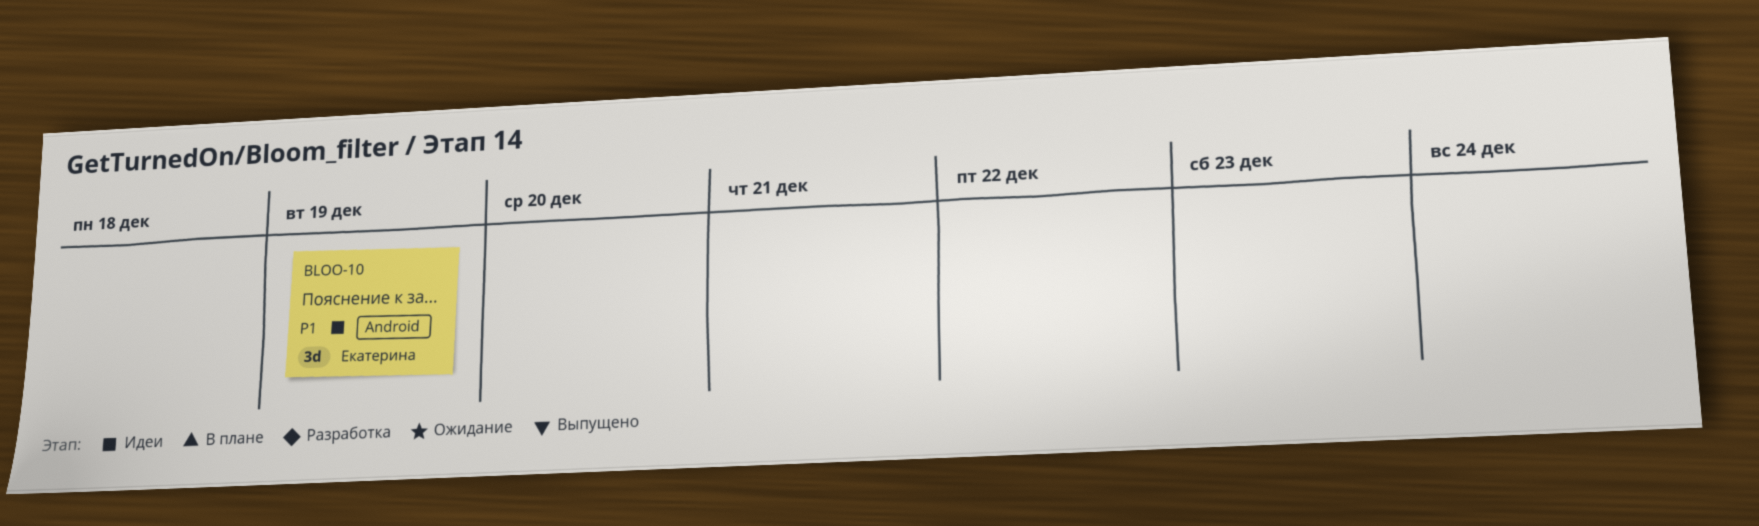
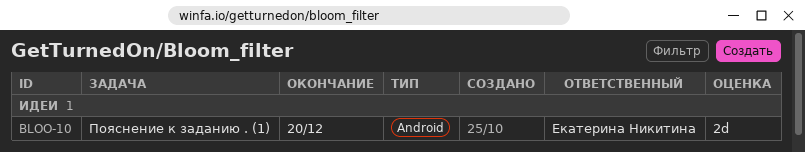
BLOO-10, estimate: 3d -> 2d
BLOO-10, due: Dec 19 -> Dec 20

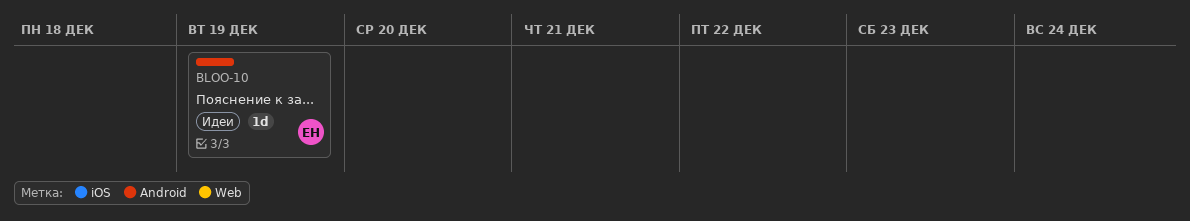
BLOO-10, estimate: 2d -> 1d
BLOO-10, due: Dec 20 -> Dec 19

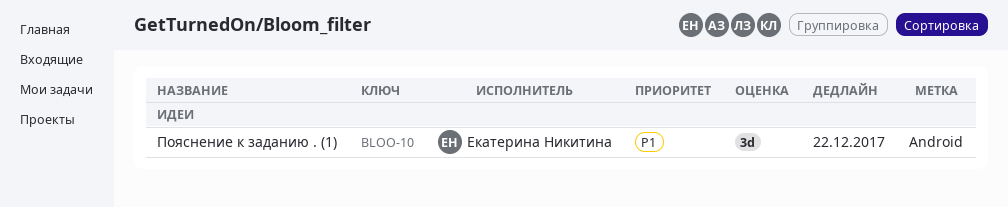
BLOO-10, estimate: 1d -> 3d
BLOO-10, due: Dec 19 -> Dec 22

